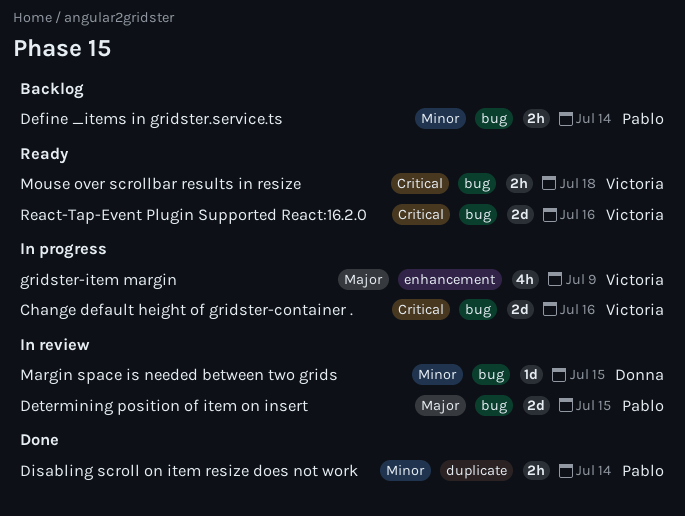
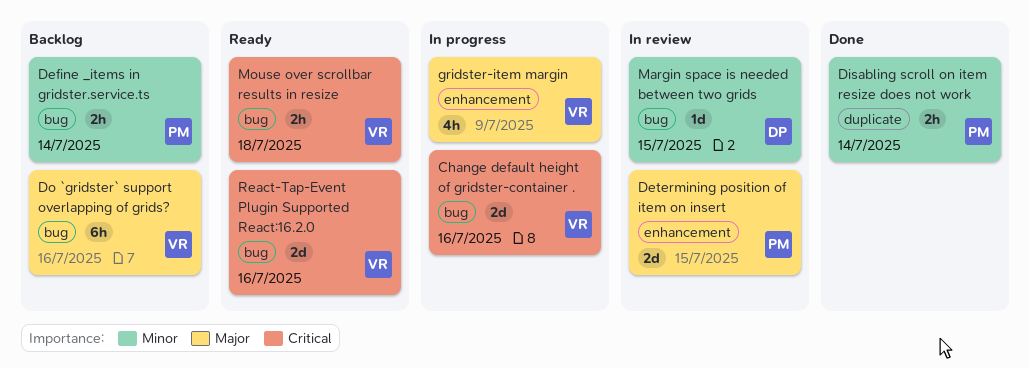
Determining position of item on insert, label: bug -> enhancement
Do `gridster` support overlapping of grids?: none -> present

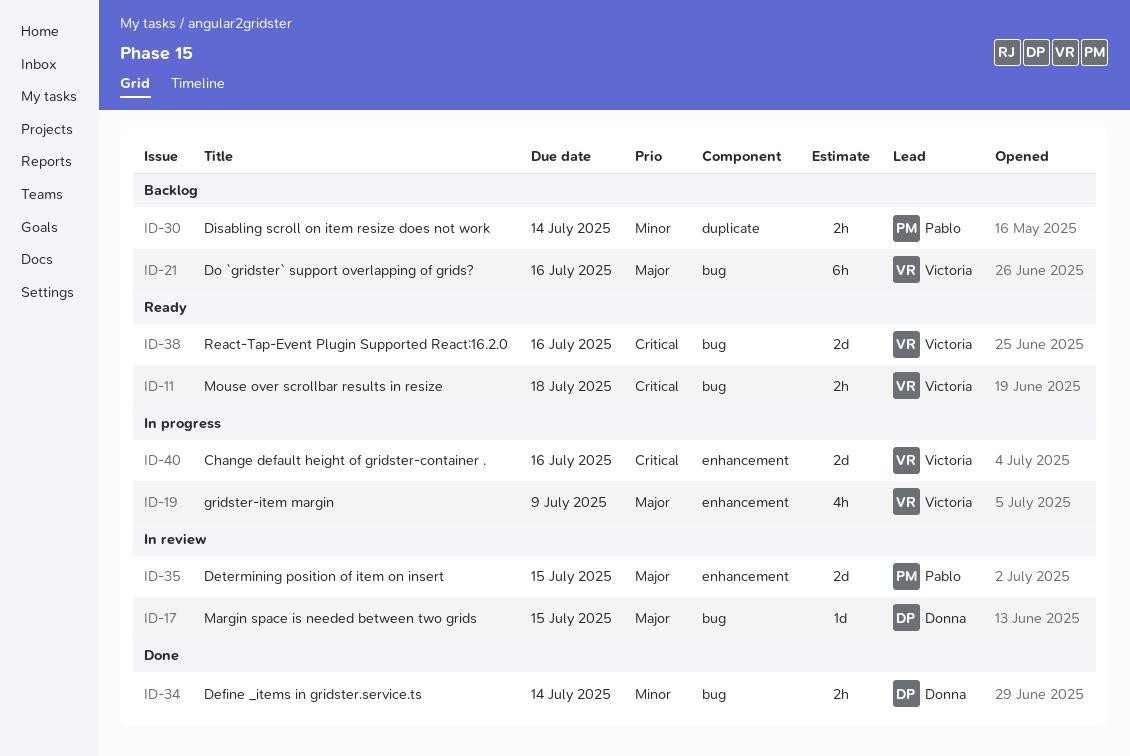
Change default height of gridster-container ., label: bug -> enhancement
Define _items in gridster.service.ts, status: Backlog -> Done
Define _items in gridster.service.ts, owner: Pablo -> Donna
Disabling scroll on item resize does not work, status: Done -> Backlog
Margin space is needed between two grids, priority: Minor -> Major

